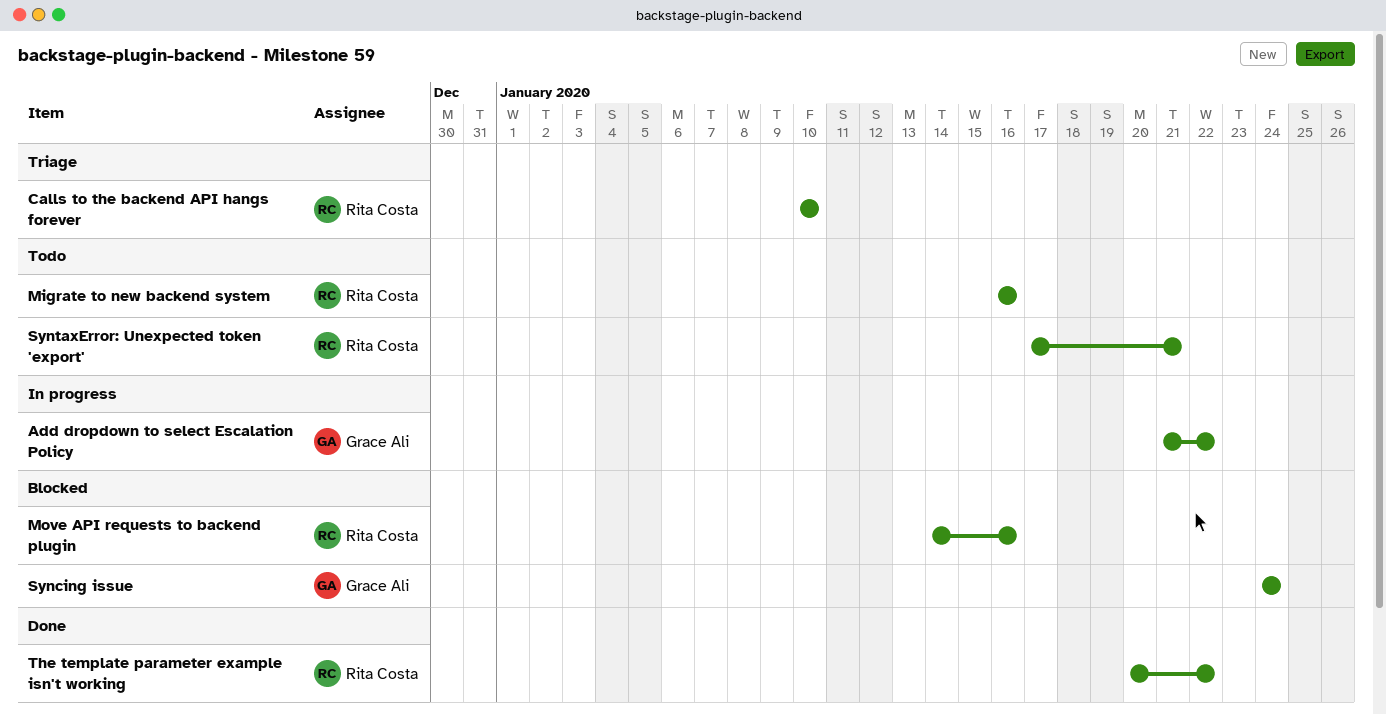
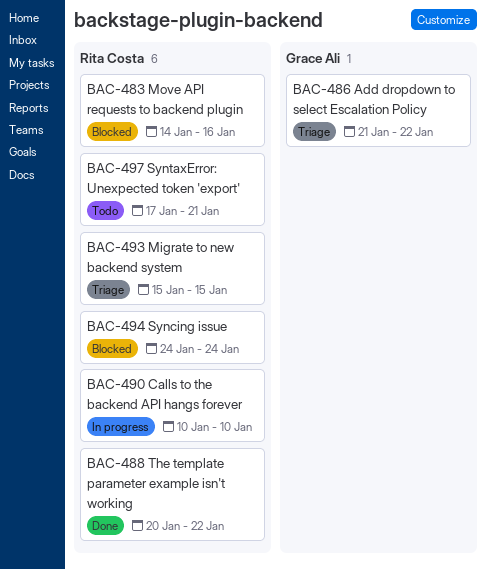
Add dropdown to select Escalation Policy, status: In progress -> Triage
Calls to the backend API hangs forever, status: Triage -> In progress
Migrate to new backend system, status: Todo -> Triage
Migrate to new backend system, start: Jan 16 -> Jan 15
Migrate to new backend system, due: Jan 16 -> Jan 15
Syncing issue, owner: Grace Ali -> Rita Costa

